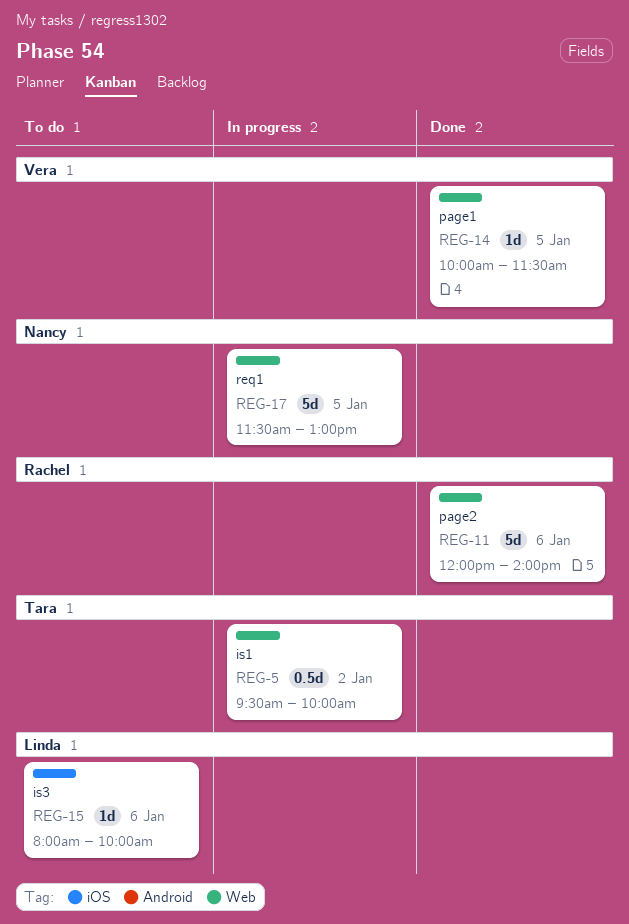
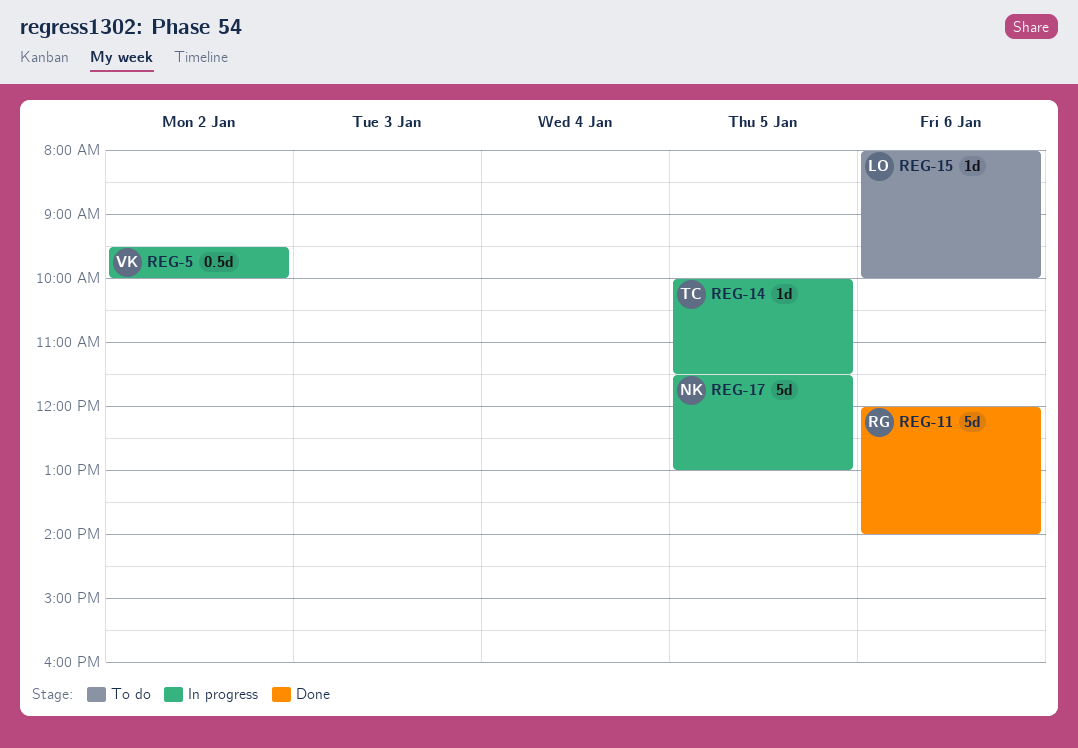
REG-5, owner: Tara -> Vera
REG-14, status: Done -> In progress
REG-14, owner: Vera -> Tara

